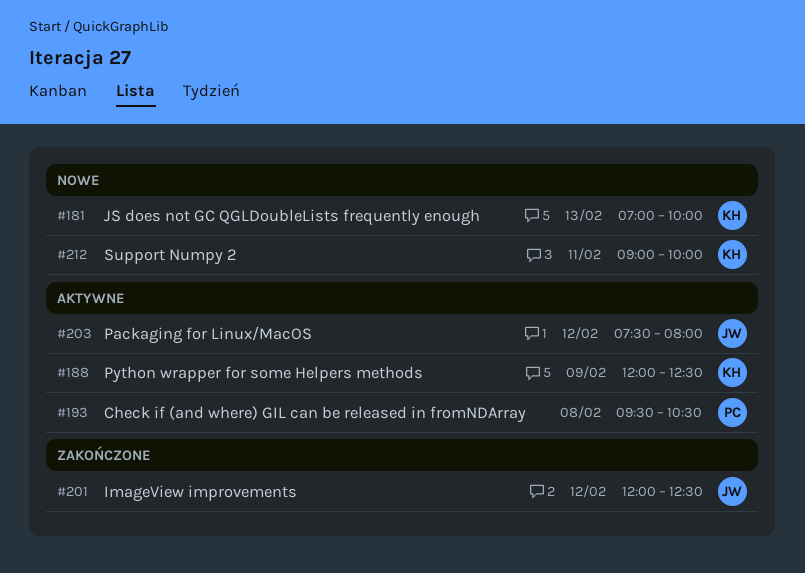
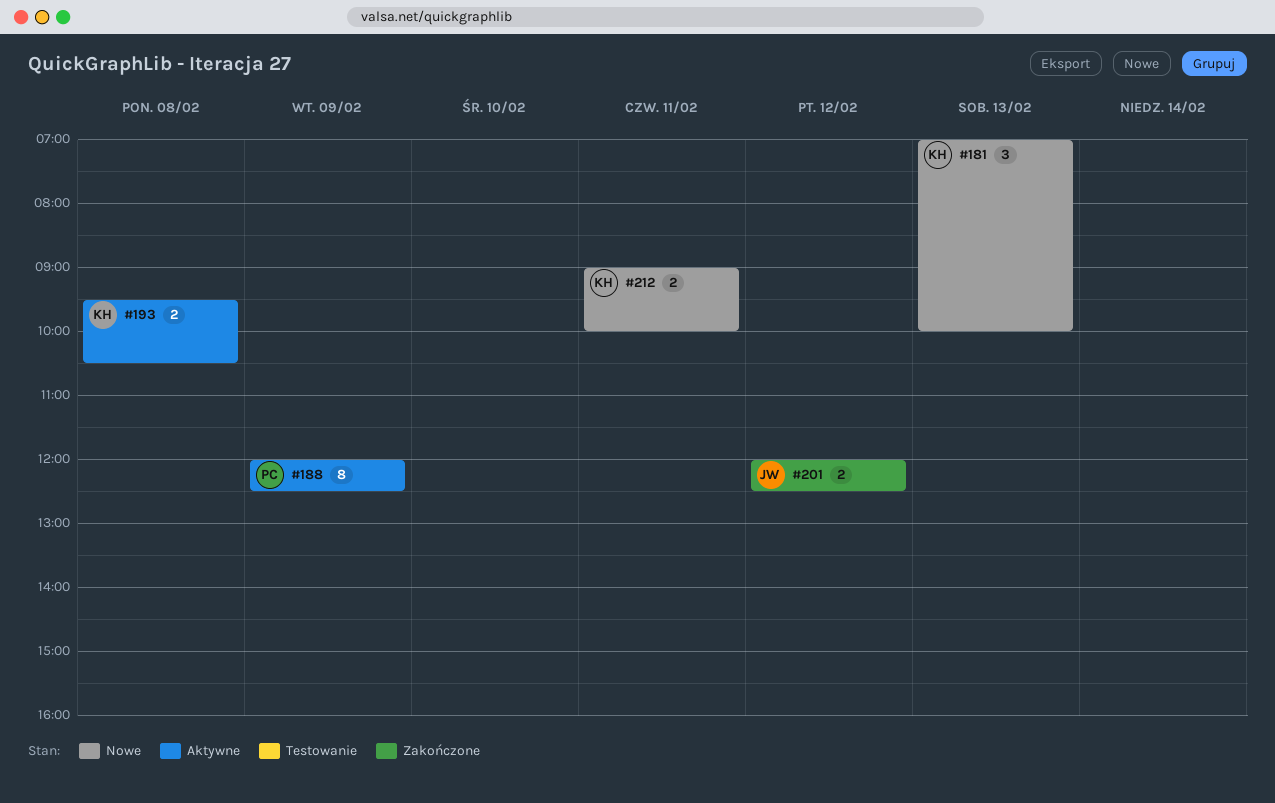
#188, owner: KH -> PC
#193, owner: PC -> KH
#203: present -> none

